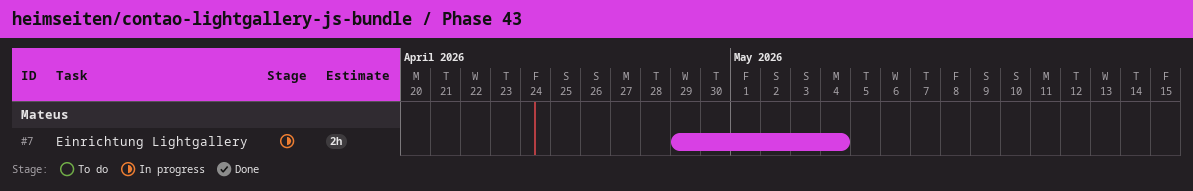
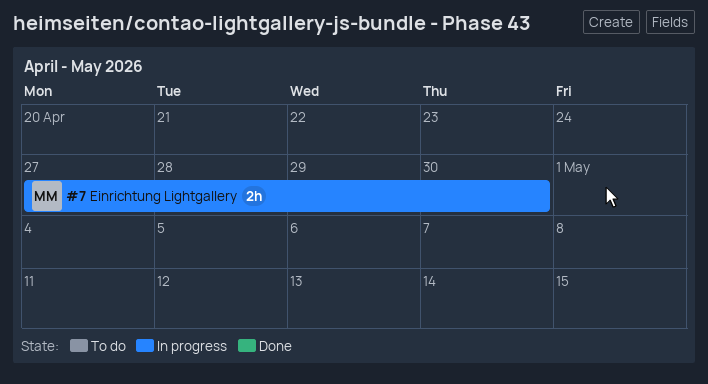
#7, start: Apr 29 -> Apr 27
#7, due: May 4 -> Apr 30

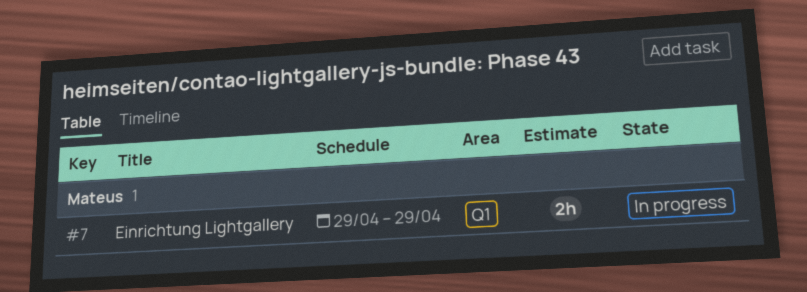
#7, start: Apr 27 -> Apr 29
#7, due: Apr 30 -> Apr 29

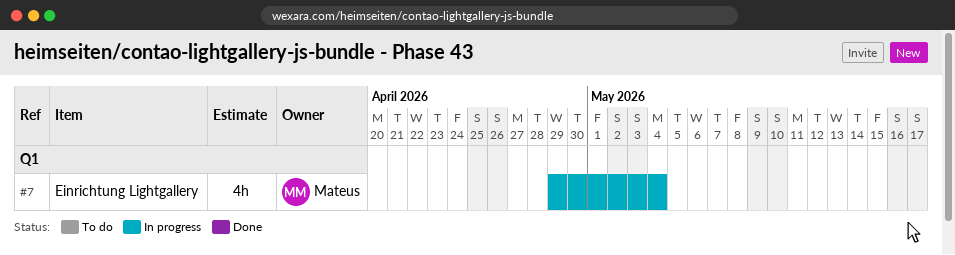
#7, estimate: 2h -> 4h
#7, due: Apr 29 -> May 4

